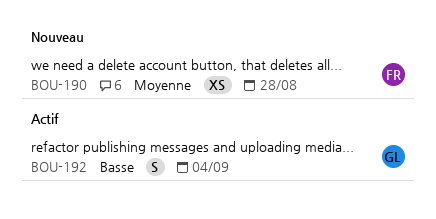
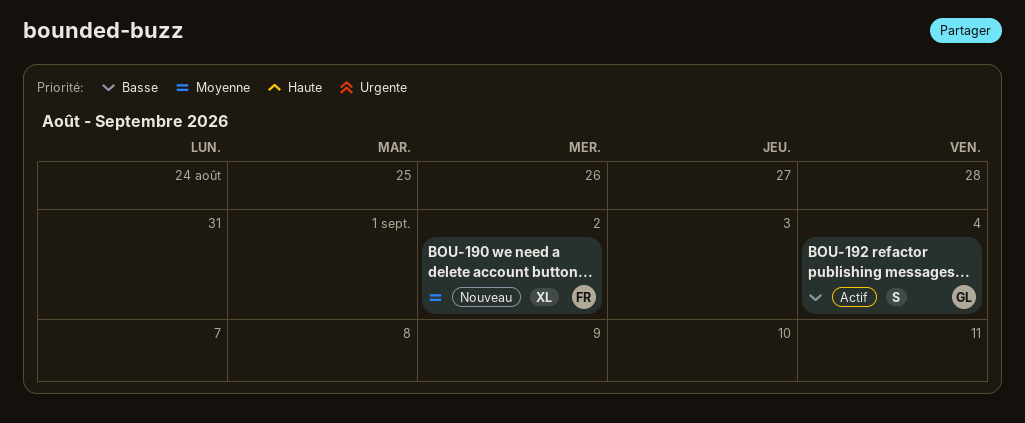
BOU-190, estimate: XS -> XL
BOU-190, due: Aug 28 -> Sep 2

